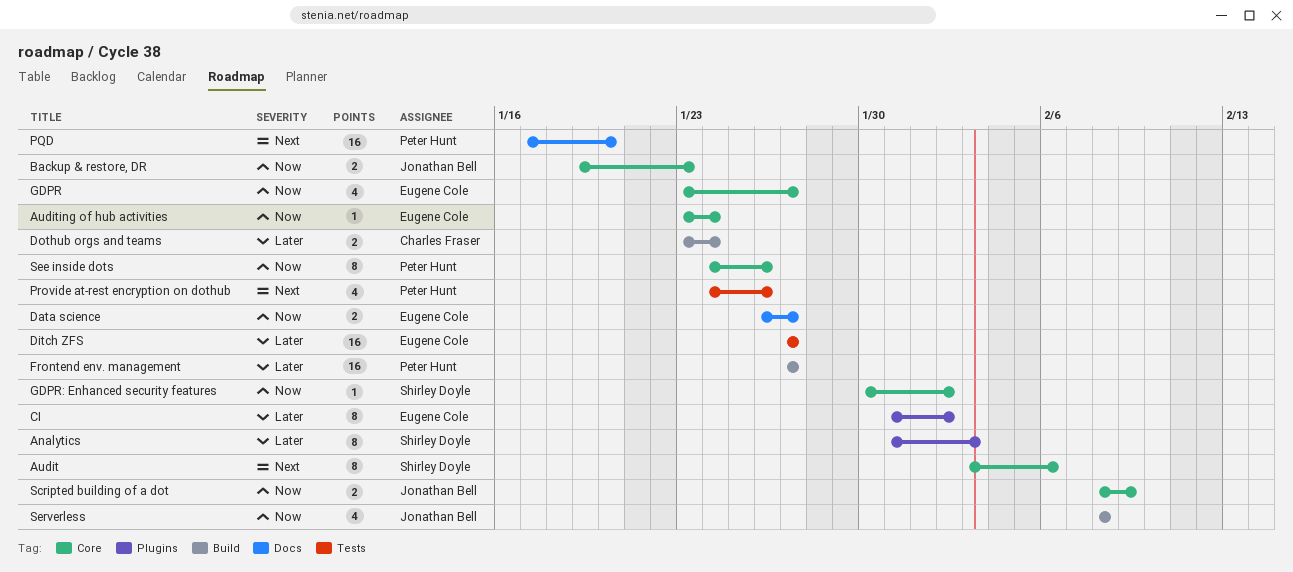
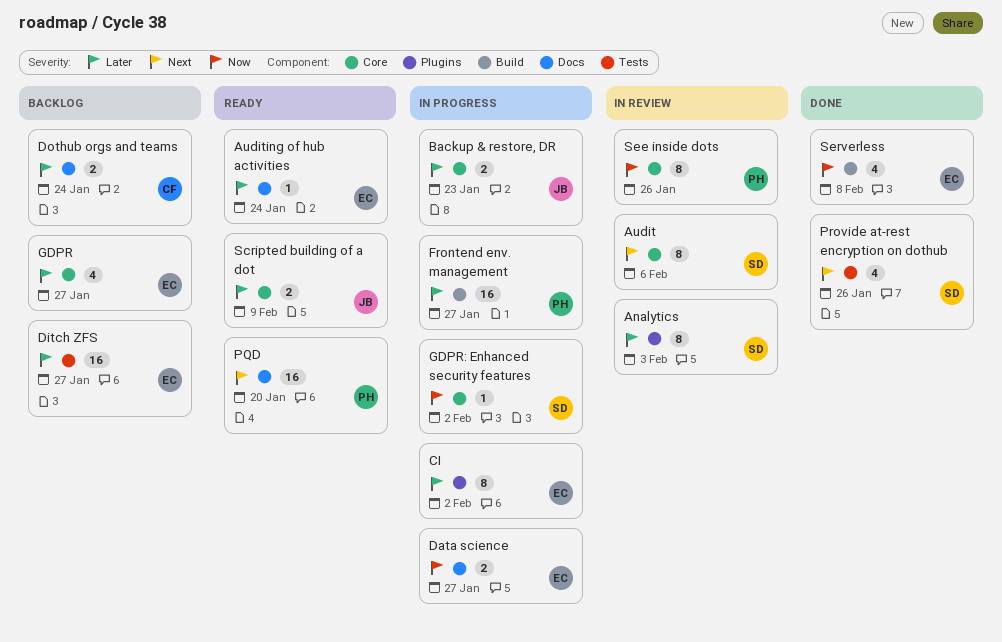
Auditing of hub activities, priority: Now -> Later
Auditing of hub activities, label: Core -> Docs
Backup & restore, DR, priority: Now -> Later
Dothub orgs and teams, label: Build -> Docs
GDPR, priority: Now -> Later
Provide at-rest encryption on dothub, owner: Peter Hunt -> Shirley Doyle
Scripted building of a dot, priority: Now -> Later
Serverless, owner: Jonathan Bell -> Eugene Cole

